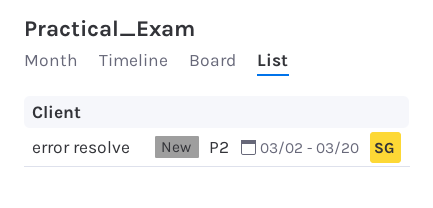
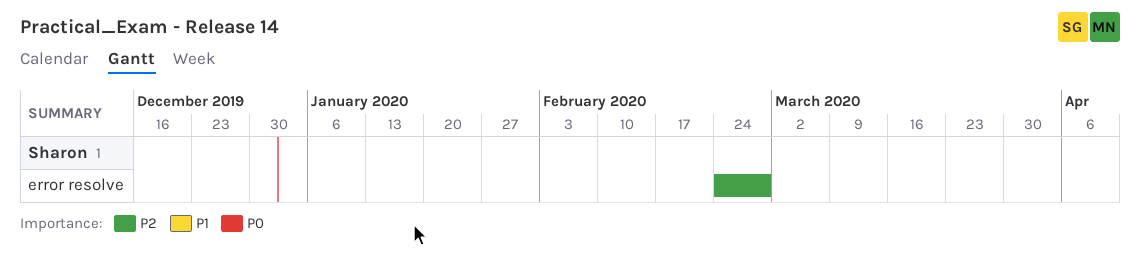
error resolve, start: Mar 2 -> Feb 24
error resolve, due: Mar 20 -> Feb 28

